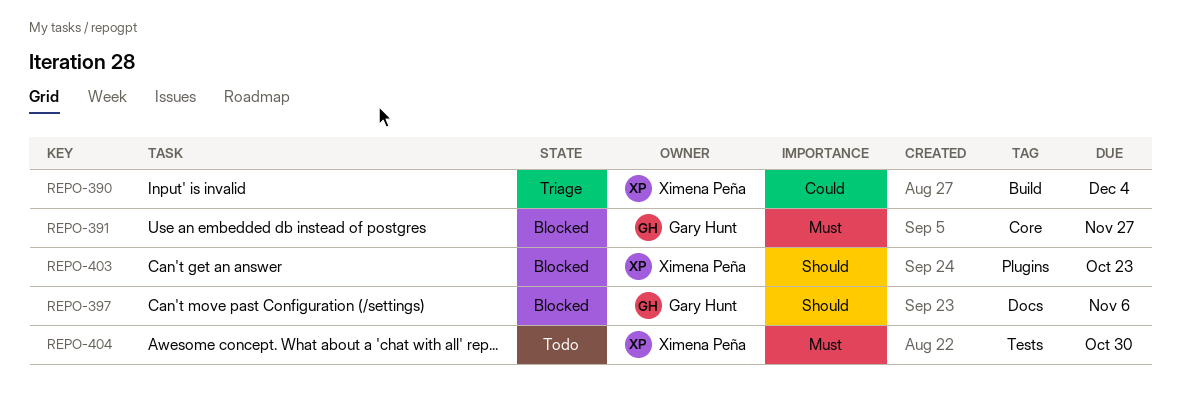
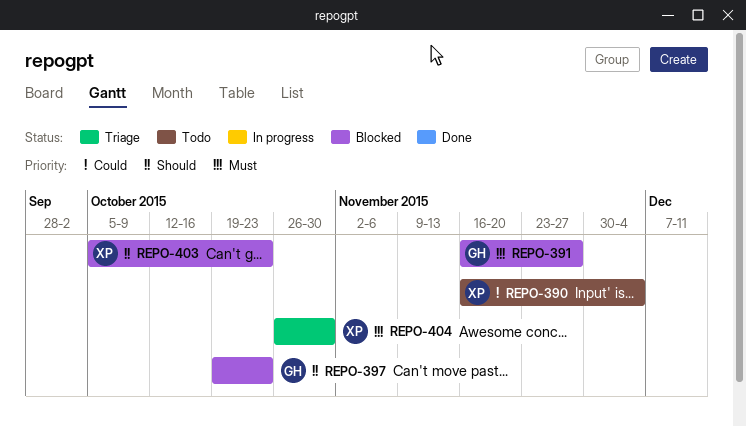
REPO-390, status: Triage -> Todo
REPO-397, due: Nov 6 -> Oct 23
REPO-404, status: Todo -> Triage

